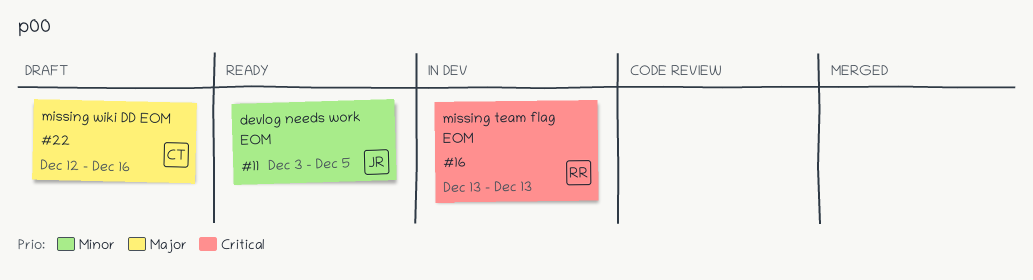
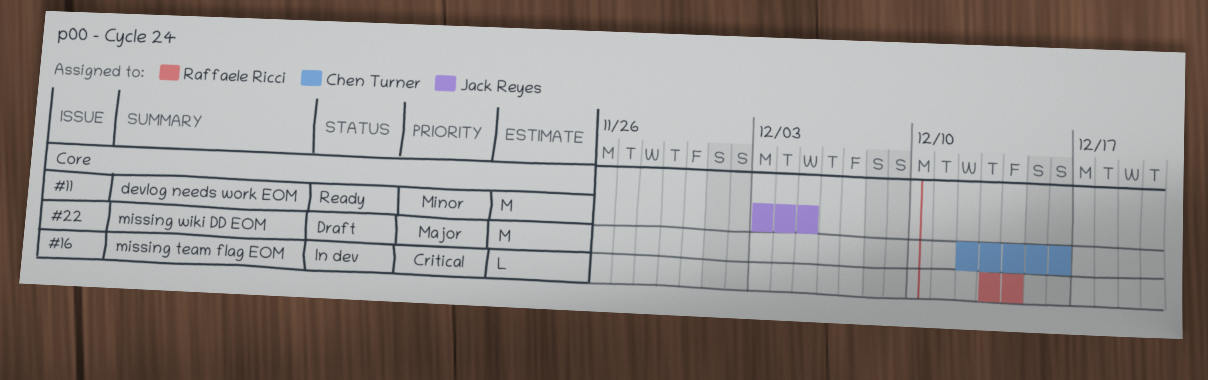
#16, due: Dec 13 -> Dec 14

